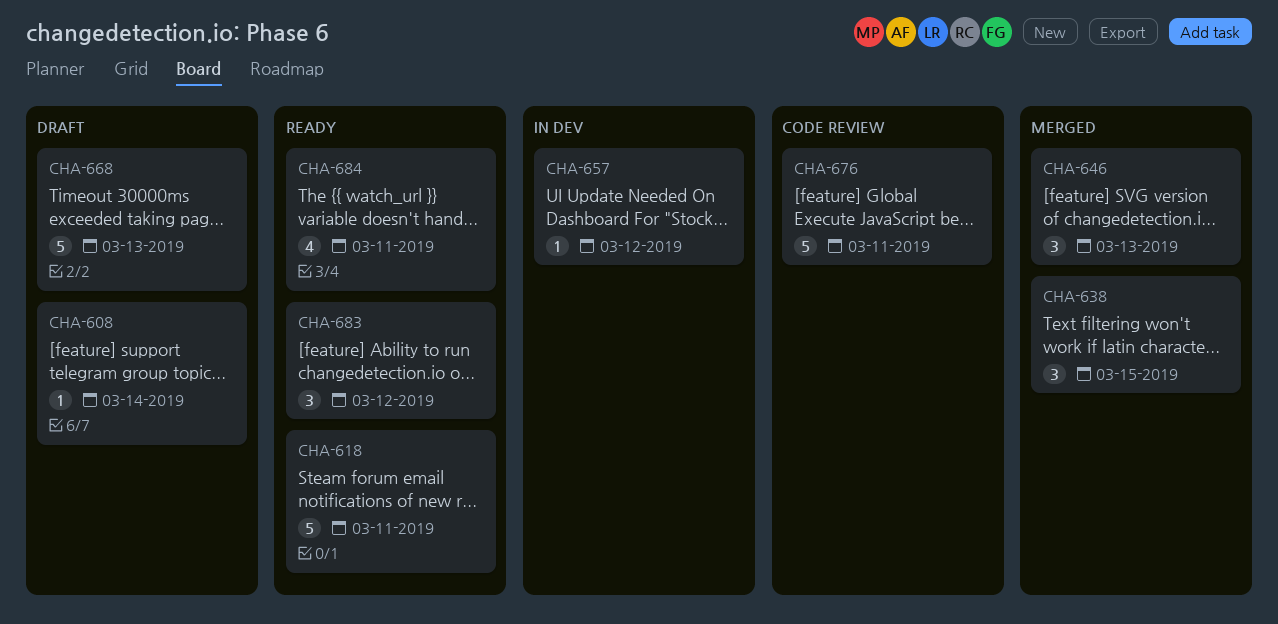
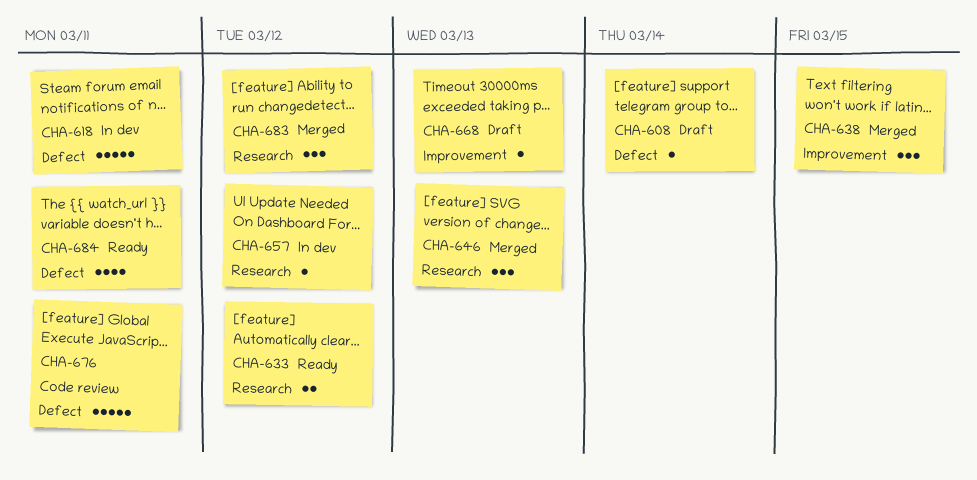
CHA-618, status: Ready -> In dev
CHA-633: none -> present
CHA-668, estimate: 5 -> 1
CHA-683, status: Ready -> Merged

